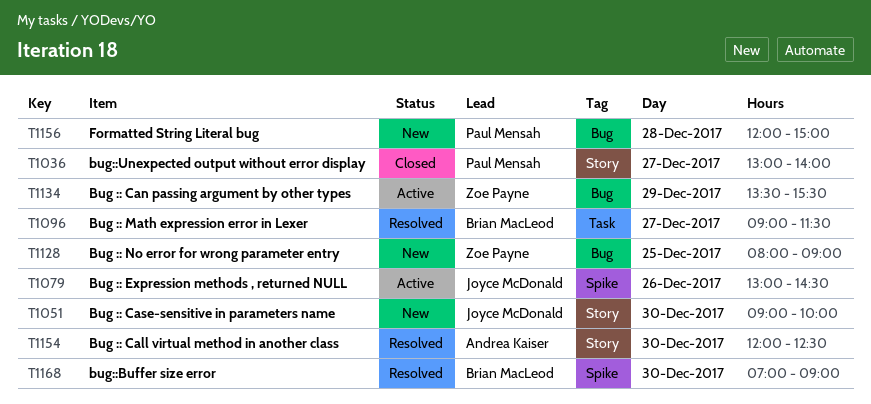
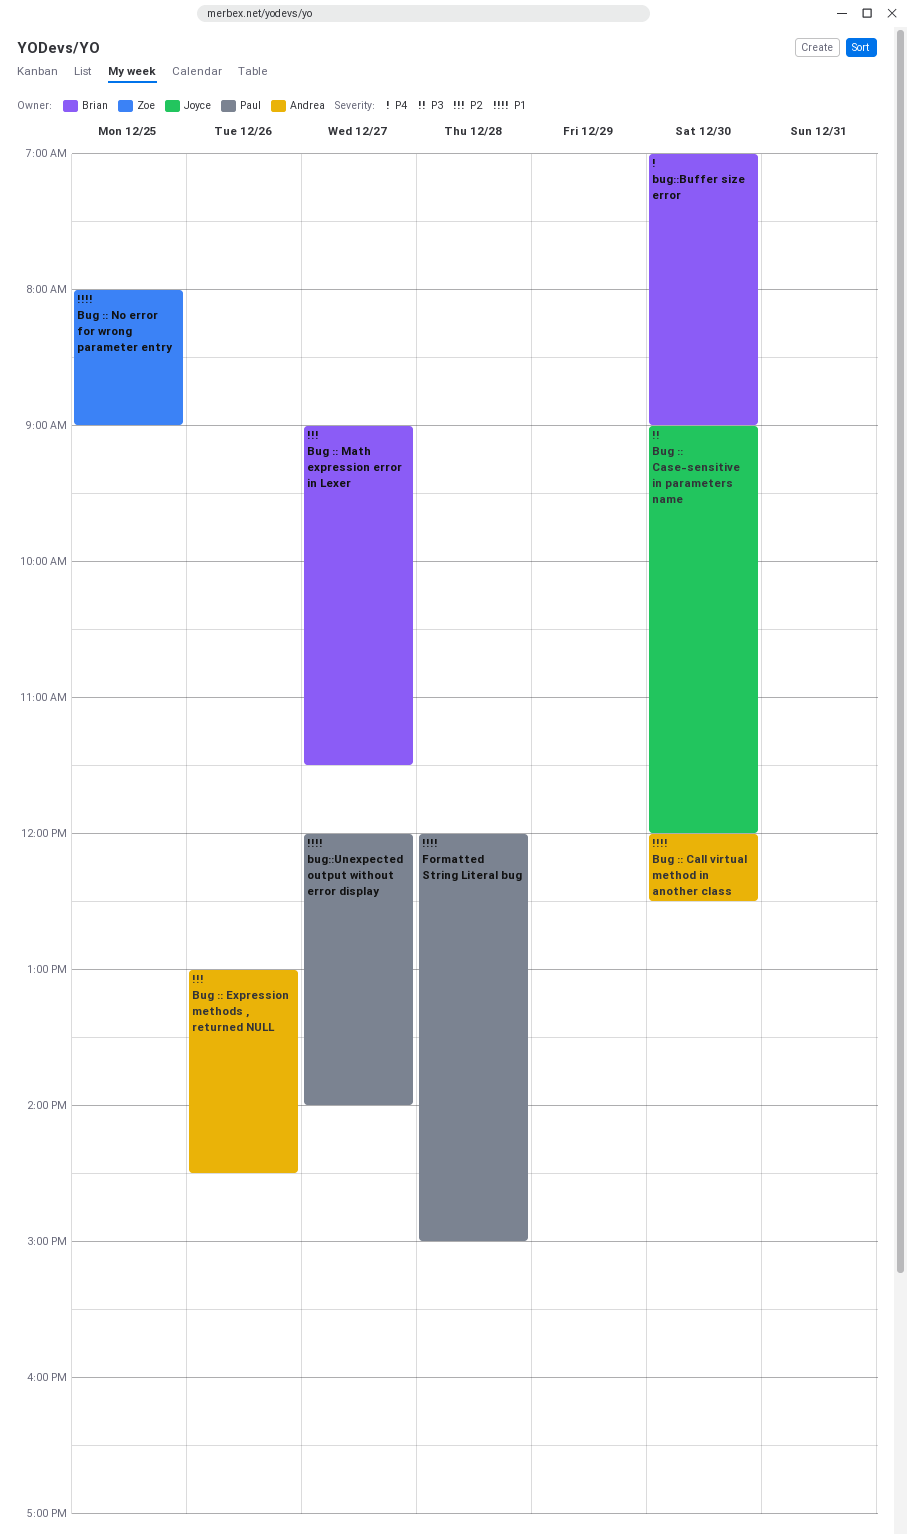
Bug :: Can passing argument by other types: present -> none
Bug :: Case-sensitive in parameters name, ends: 10:00 -> 12:00
Bug :: Expression methods , returned NULL, owner: Joyce McDonald -> Andrea Kaiser
bug::Unexpected output without error display, begins: 13:00 -> 12:00

